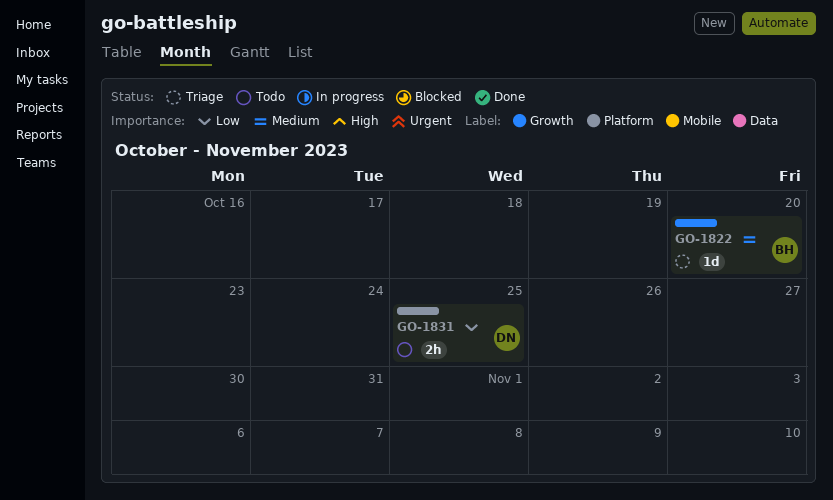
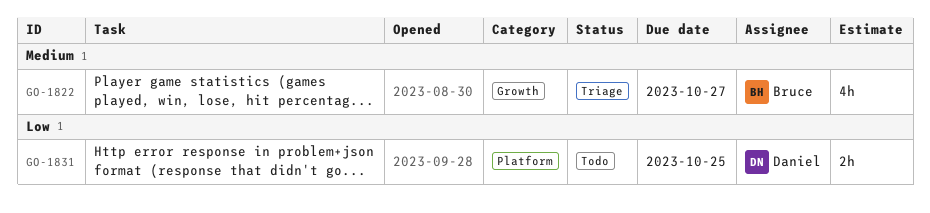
GO-1822, estimate: 1d -> 4h
GO-1822, due: Oct 20 -> Oct 27

